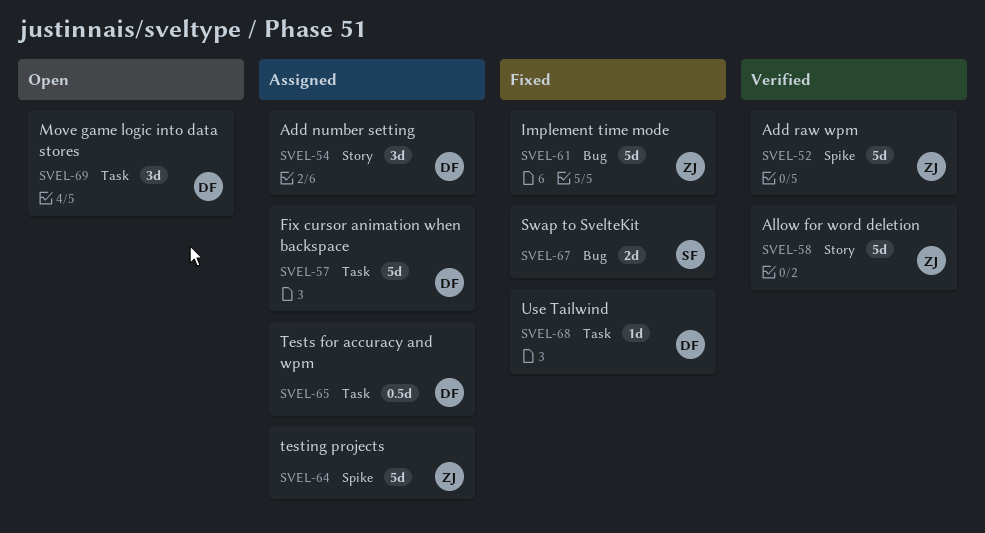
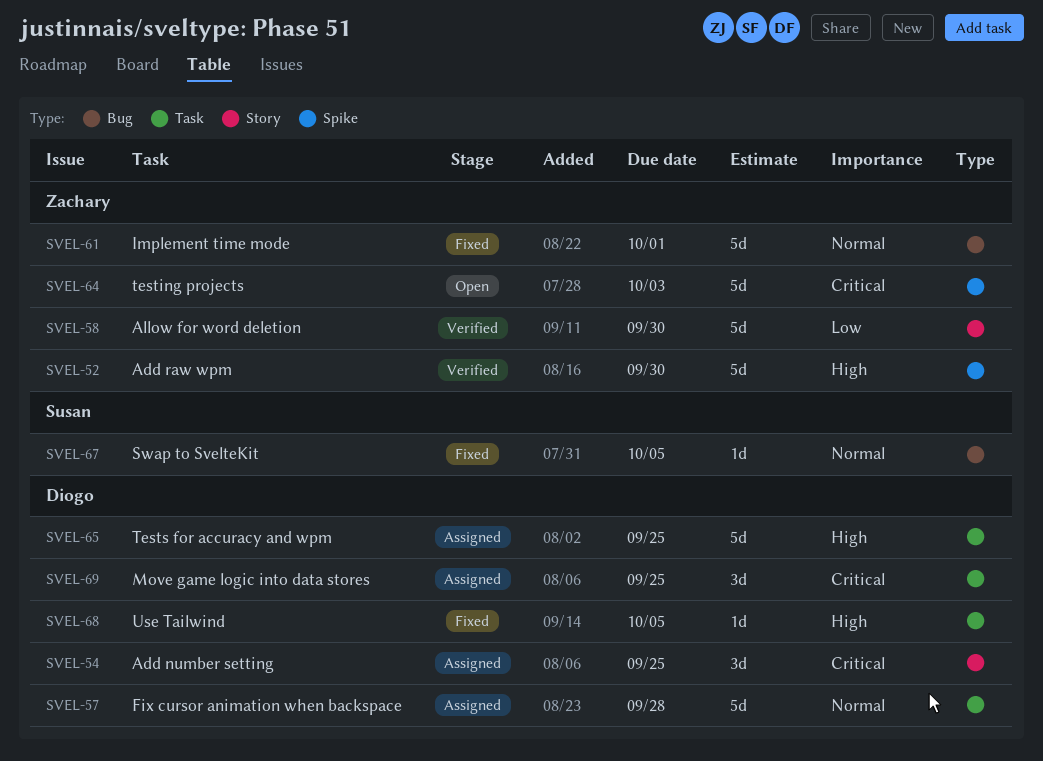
SVEL-64, status: Assigned -> Open
SVEL-65, estimate: 0.5d -> 5d
SVEL-67, estimate: 2d -> 1d
SVEL-69, status: Open -> Assigned

